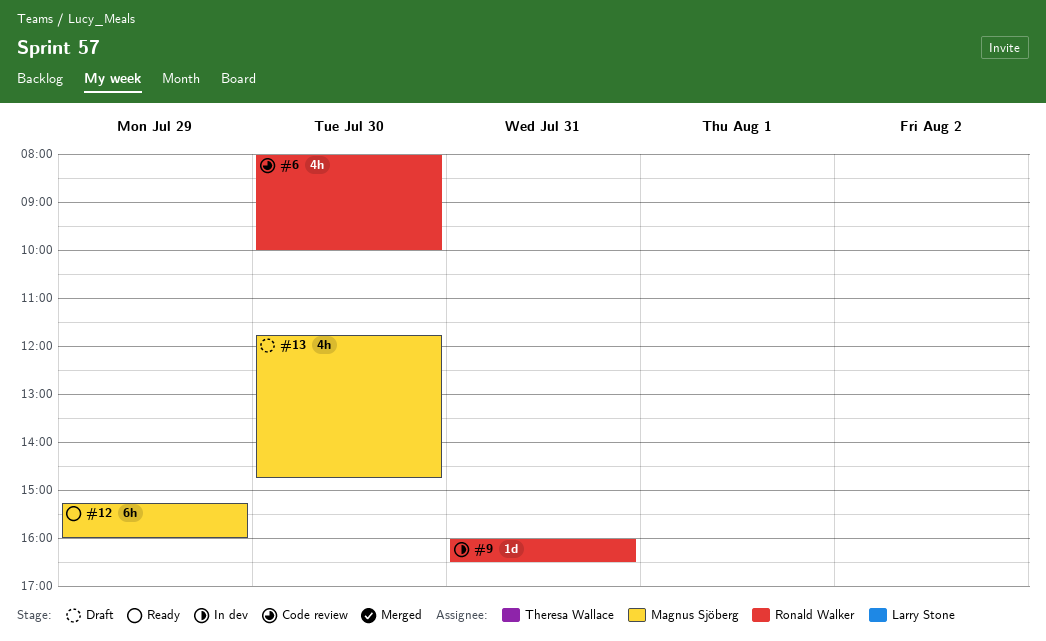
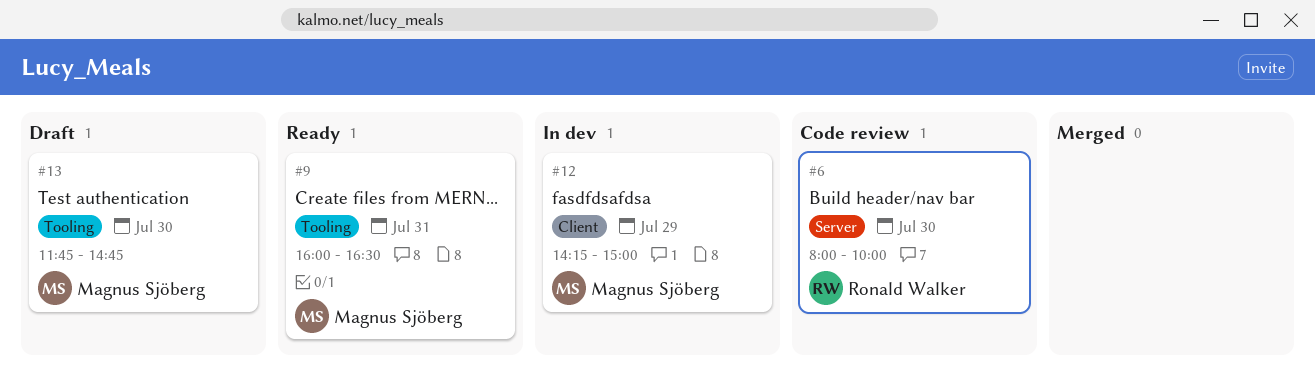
#9, status: In dev -> Ready
#9, owner: Ronald Walker -> Magnus Sjöberg
#12, status: Ready -> In dev
#12, begins: 15:15 -> 14:15
#12, ends: 16:00 -> 15:00

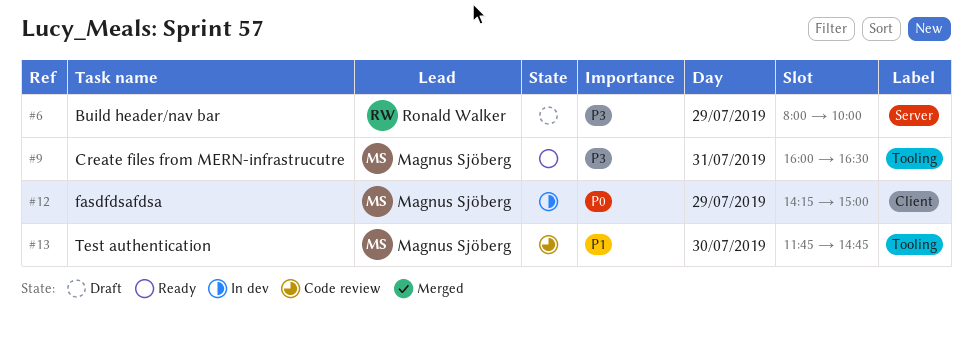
#6, status: Code review -> Draft
#6, day: Jul 30 -> Jul 29
#13, status: Draft -> Code review

